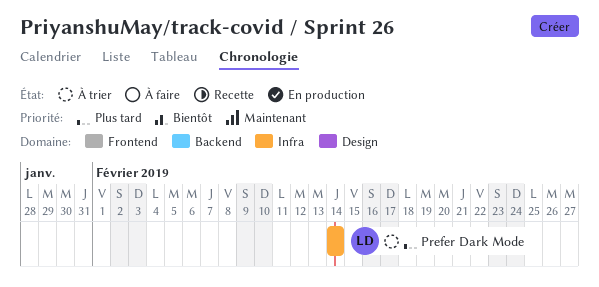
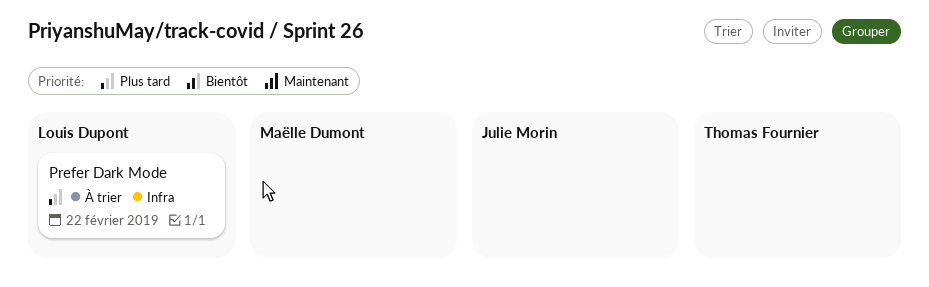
Prefer Dark Mode, due: Feb 14 -> Feb 22

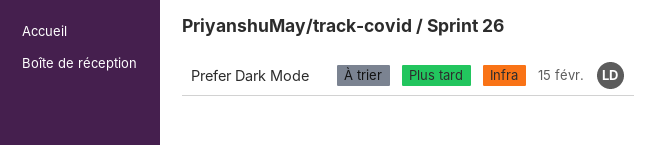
Prefer Dark Mode, due: Feb 22 -> Feb 15

